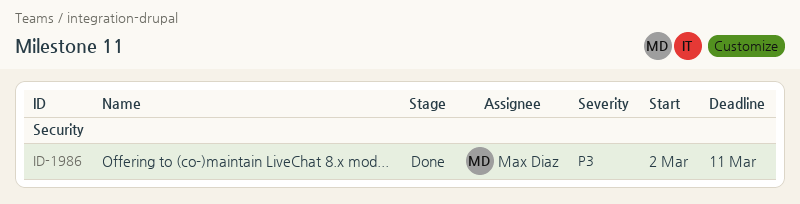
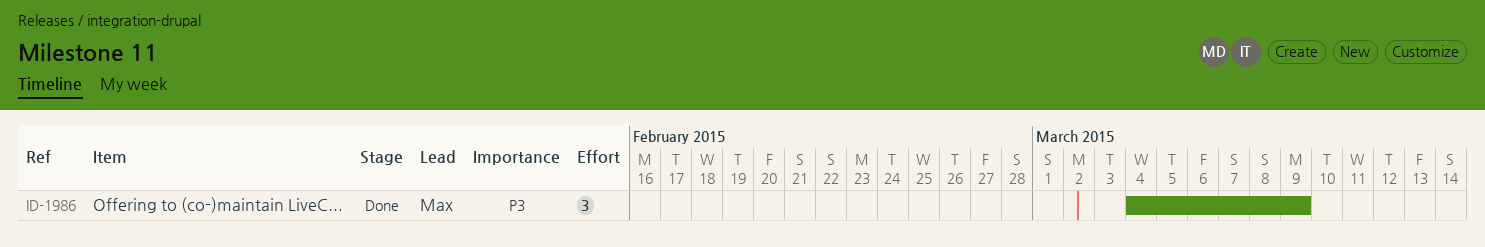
ID-1986, start: Mar 2 -> Mar 4
ID-1986, due: Mar 11 -> Mar 9

